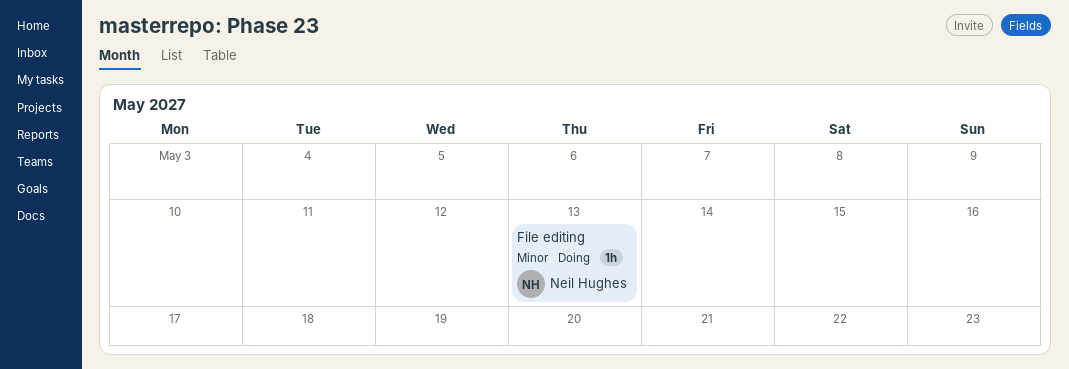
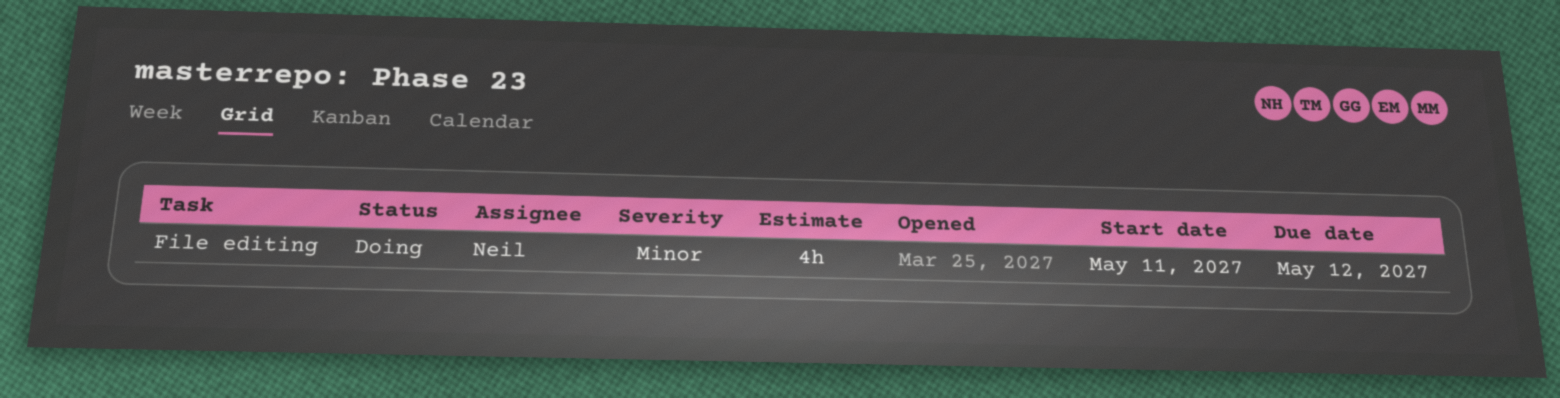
File editing, estimate: 1h -> 4h
File editing, due: May 13 -> May 12

